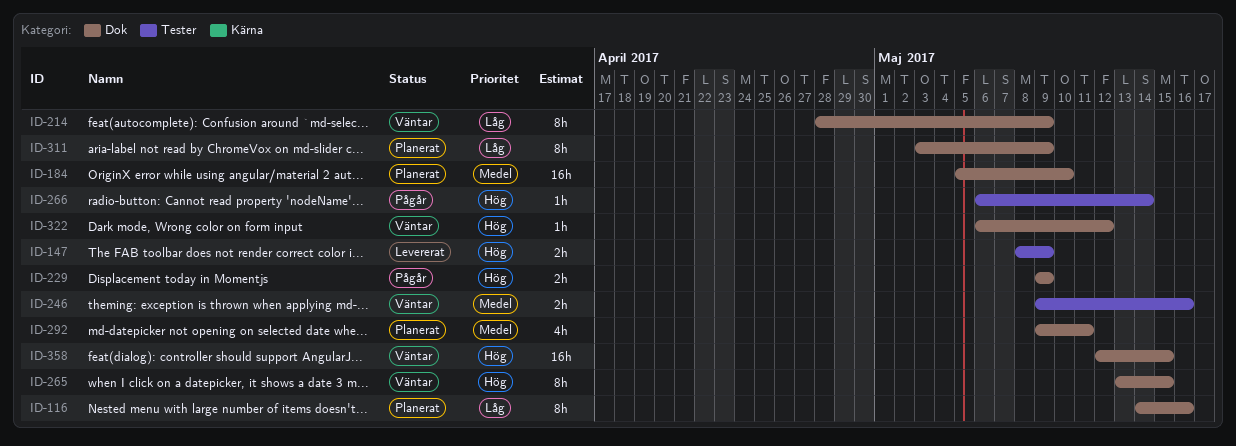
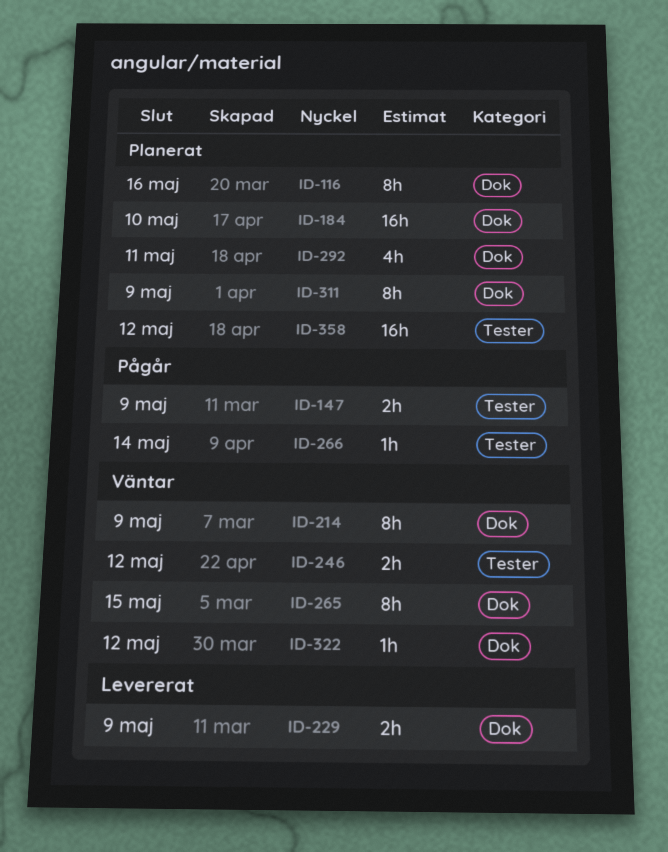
ID-147, status: Levererat -> Pågår
ID-229, status: Pågår -> Levererat
ID-246, due: May 16 -> May 12
ID-358, status: Väntar -> Planerat
ID-358, label: Dok -> Tester
ID-358, due: May 15 -> May 12

